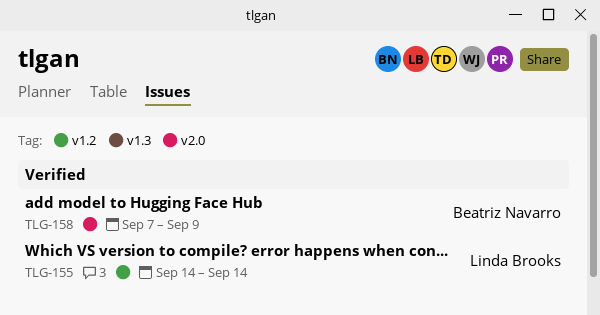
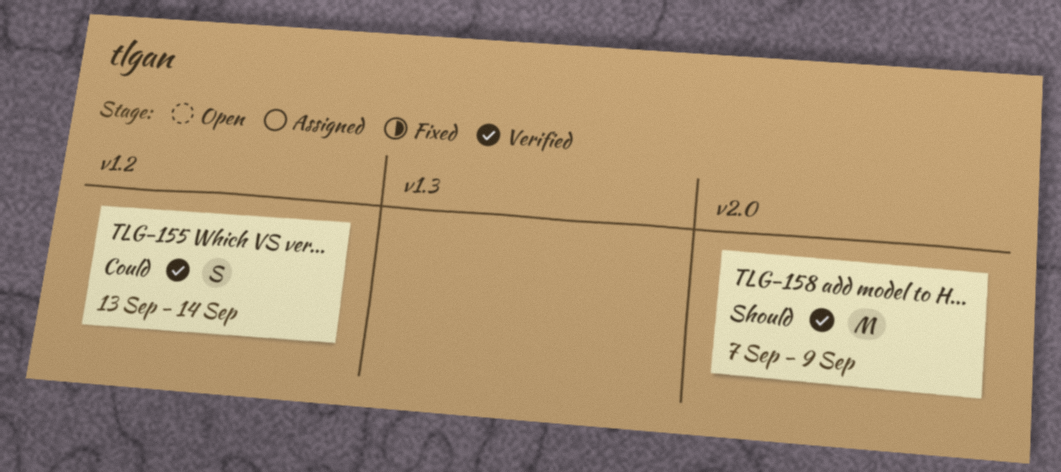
TLG-155, start: Sep 14 -> Sep 13

